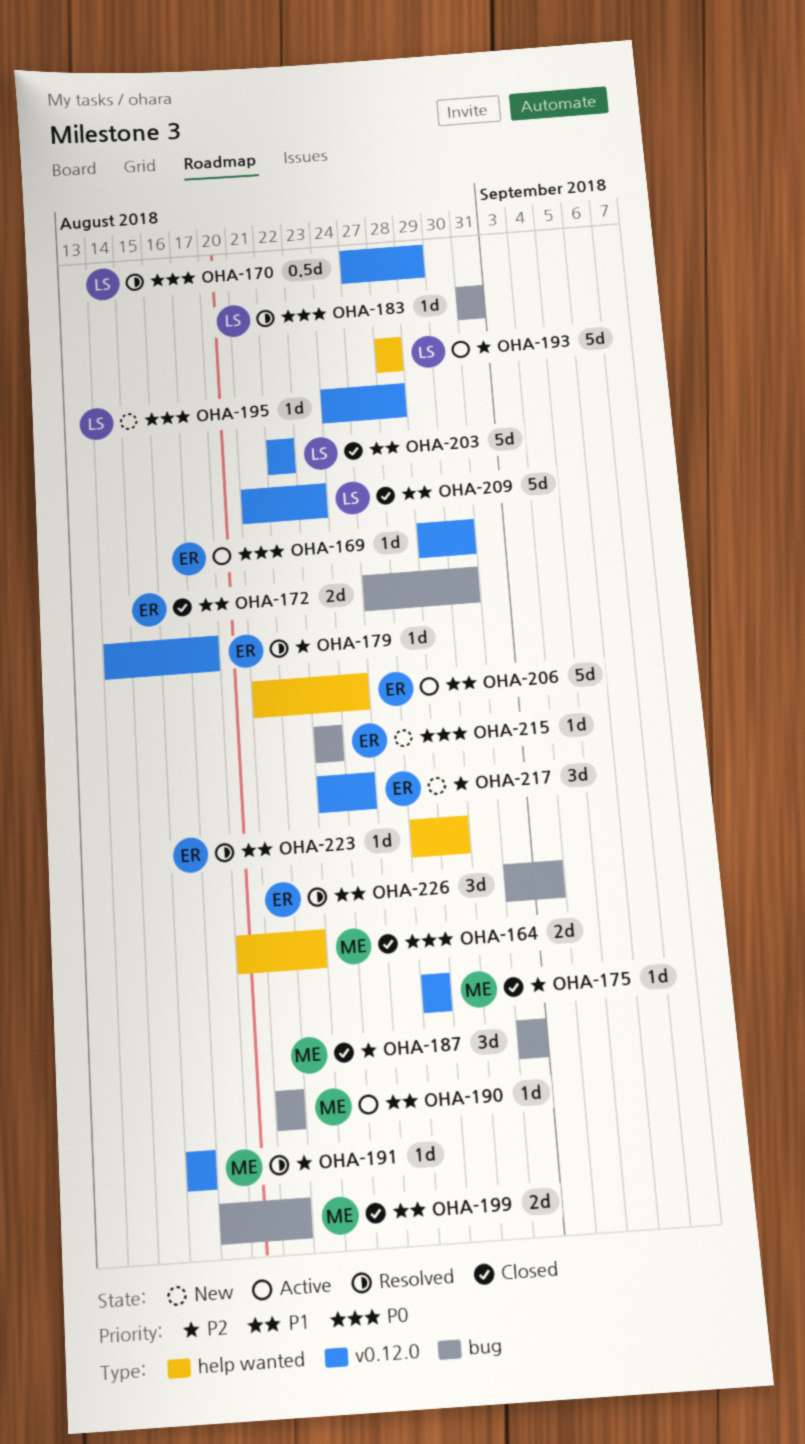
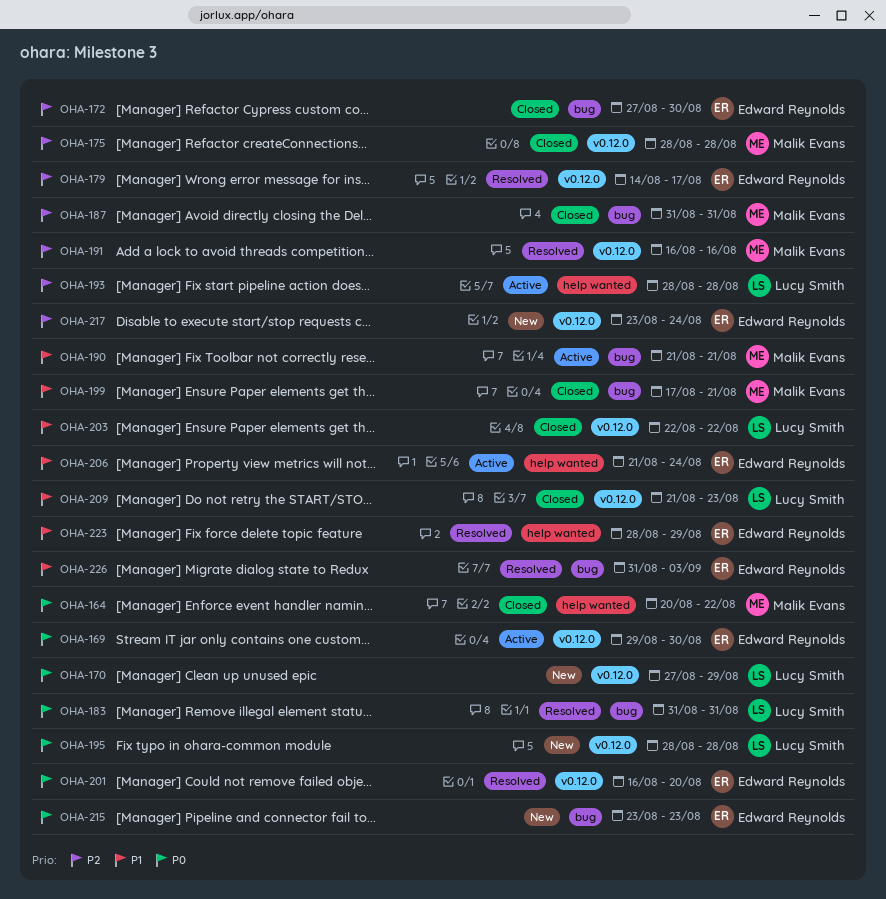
OHA-170, status: Resolved -> New
OHA-172, priority: P1 -> P2
OHA-195, start: Aug 24 -> Aug 28
OHA-201: none -> present

